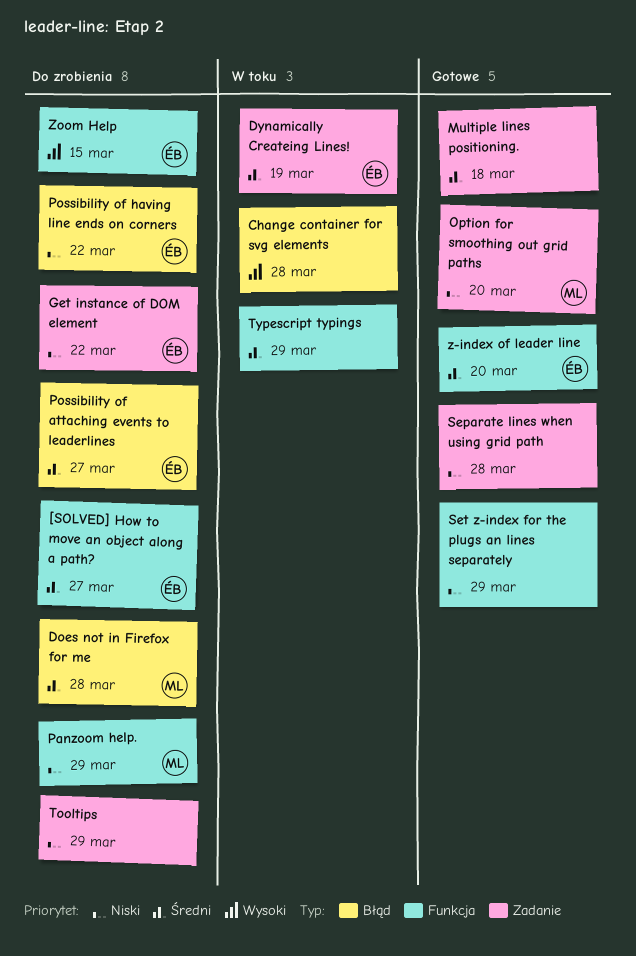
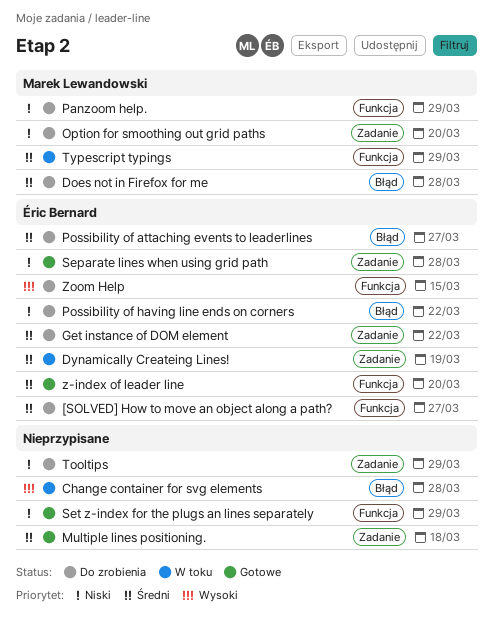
Get instance of DOM element, priority: Niski -> Średni
Option for smoothing out grid paths, status: Gotowe -> Do zrobienia
Separate lines when using grid path, owner: none -> Éric Bernard
Typescript typings, owner: none -> Marek Lewandowski

